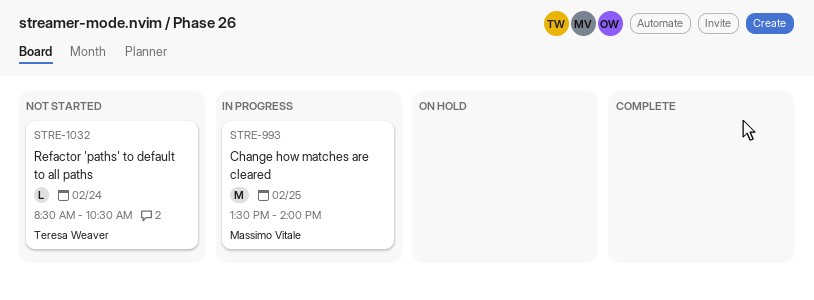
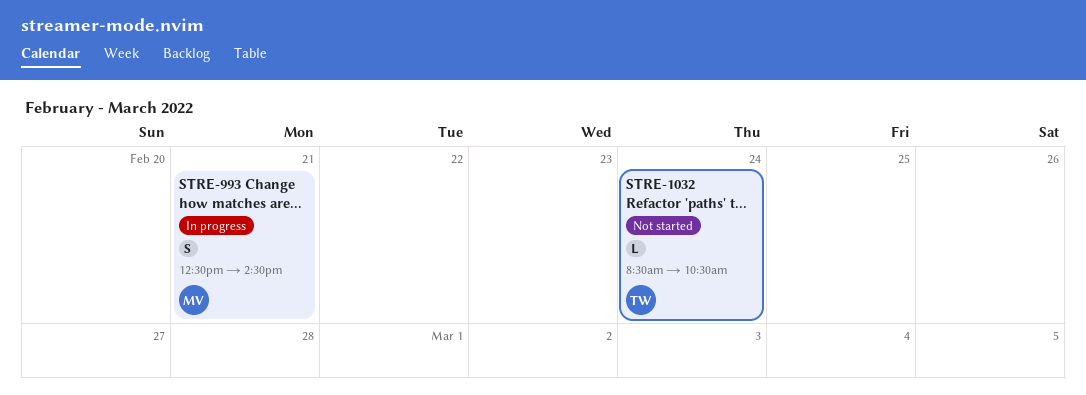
STRE-993, estimate: M -> S
STRE-993, day: Feb 25 -> Feb 21
STRE-993, begins: 13:30 -> 12:30
STRE-993, ends: 14:00 -> 14:30

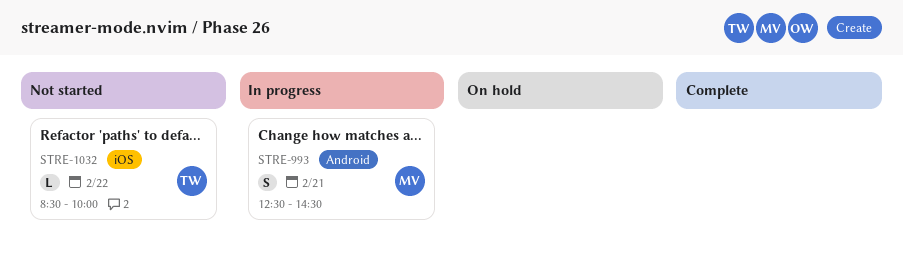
STRE-1032, day: Feb 24 -> Feb 22
STRE-1032, ends: 10:30 -> 10:00

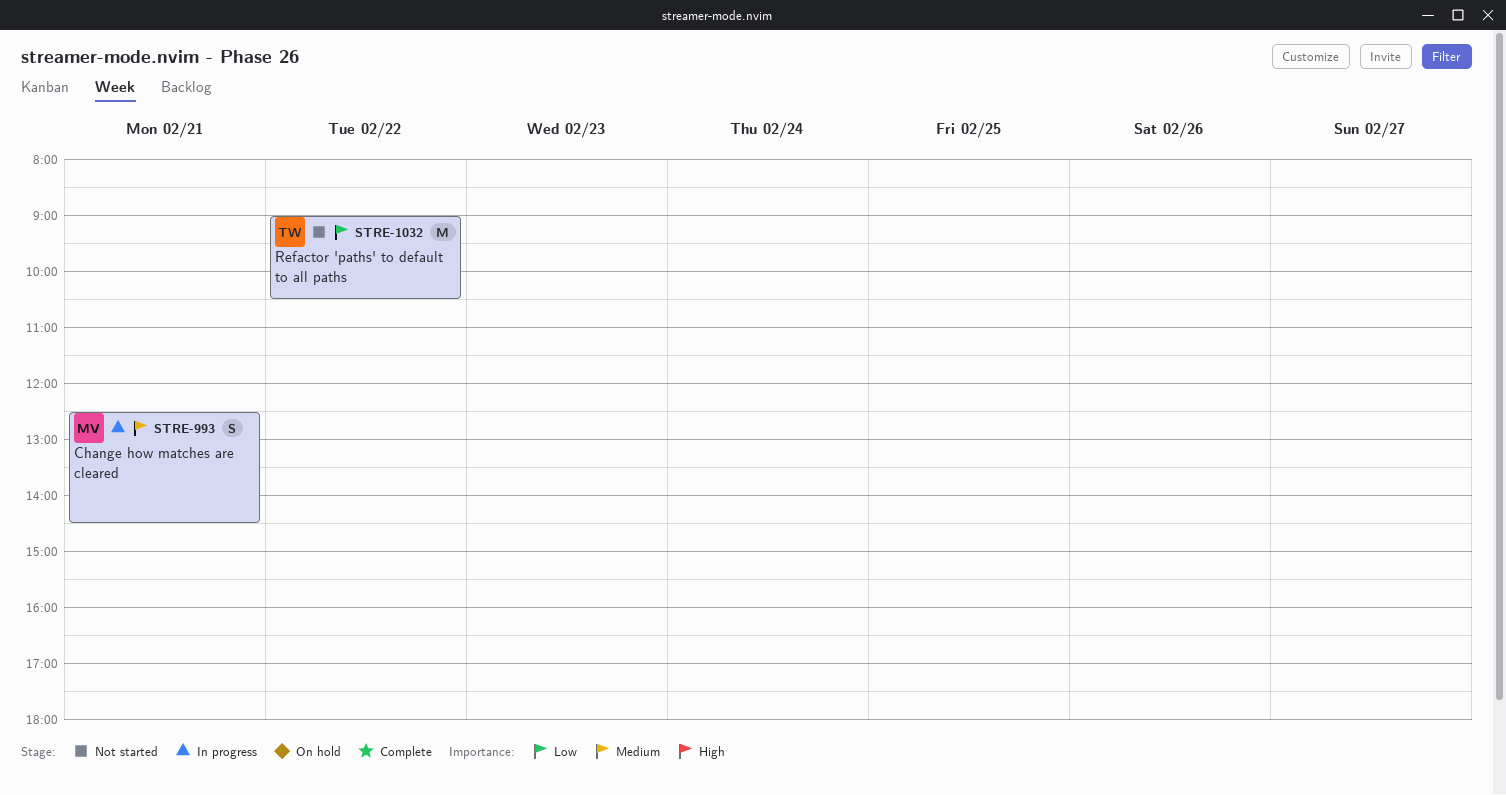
STRE-1032, estimate: L -> M
STRE-1032, begins: 08:30 -> 09:00
STRE-1032, ends: 10:00 -> 10:30

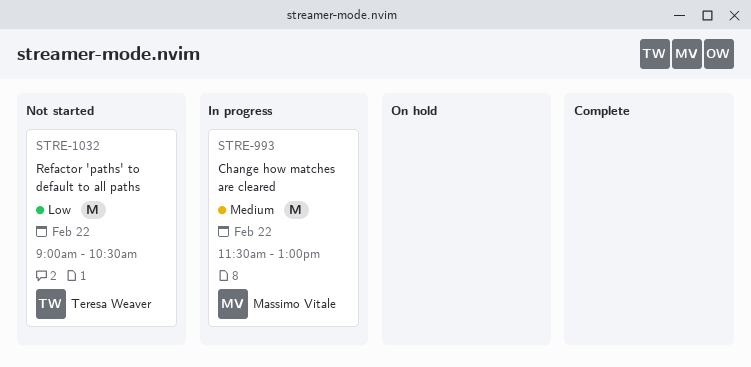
STRE-993, estimate: S -> M
STRE-993, day: Feb 21 -> Feb 22
STRE-993, begins: 12:30 -> 11:30
STRE-993, ends: 14:30 -> 13:00

